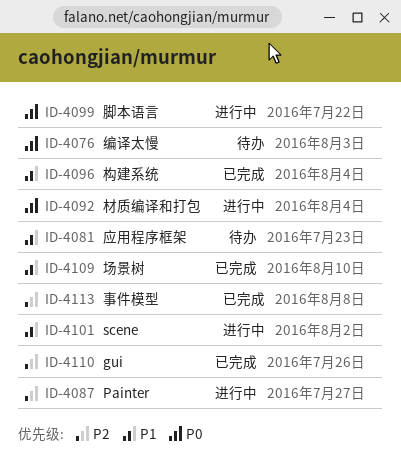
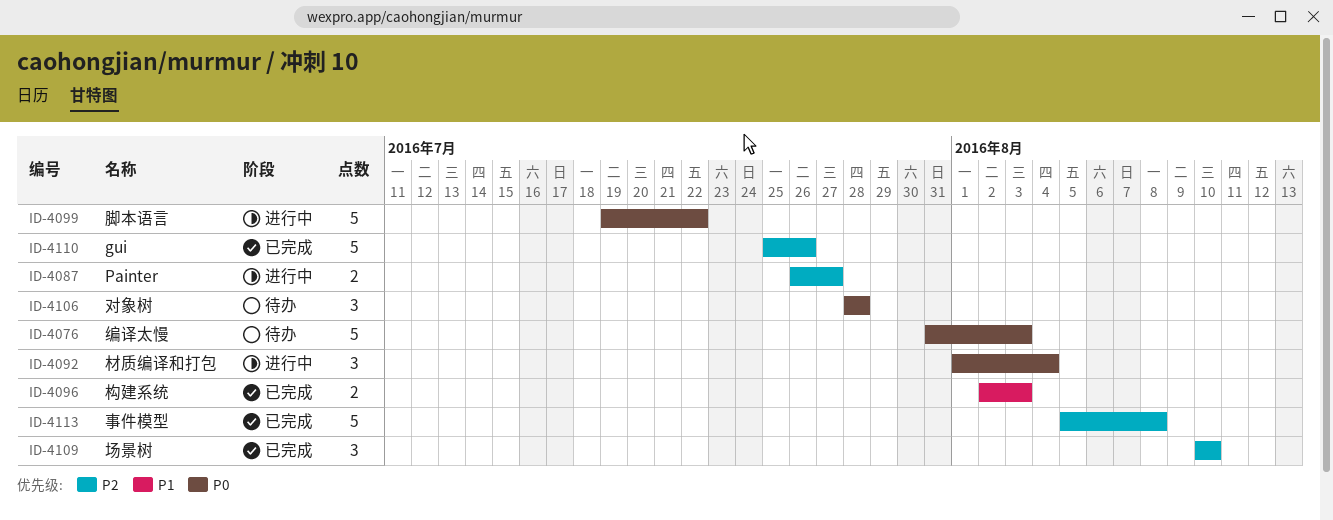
ID-4081: present -> none
ID-4096, due: Aug 4 -> Aug 3
ID-4101: present -> none
ID-4106: none -> present
ID-4109, priority: P1 -> P2

